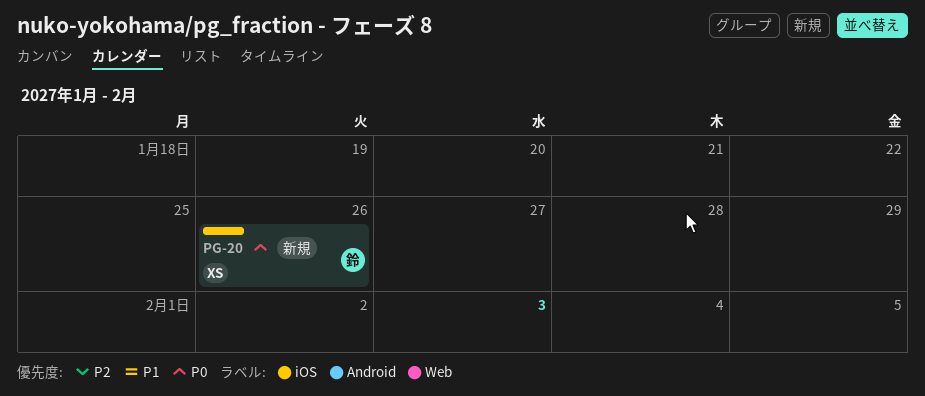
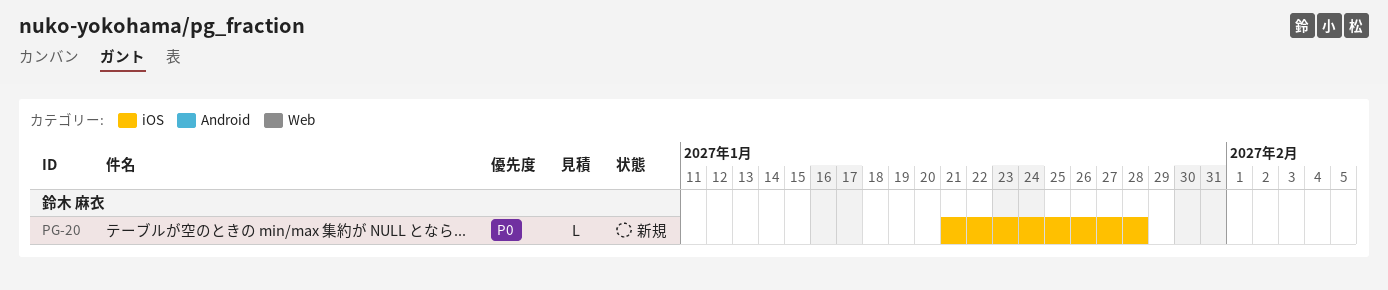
PG-20, estimate: XS -> L
PG-20, due: Jan 26 -> Jan 28

